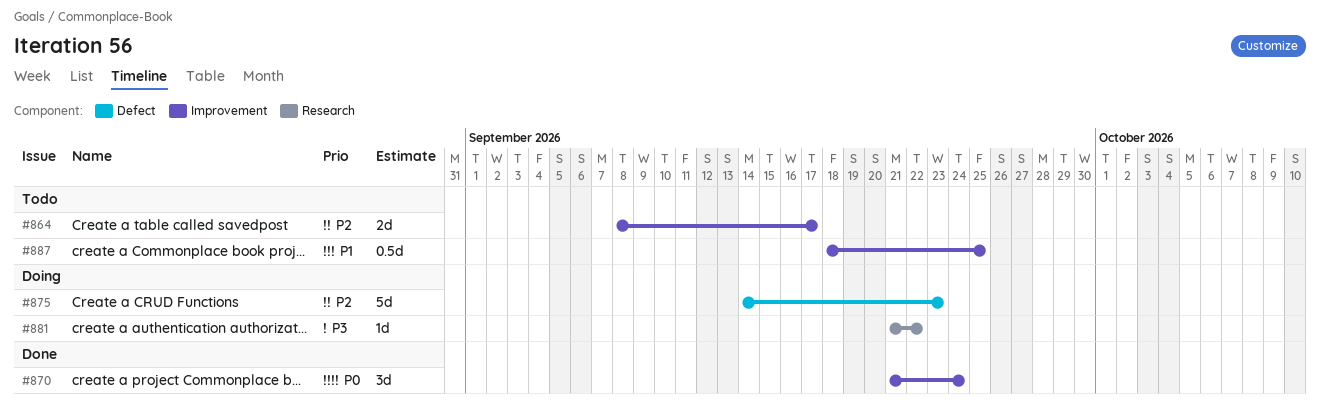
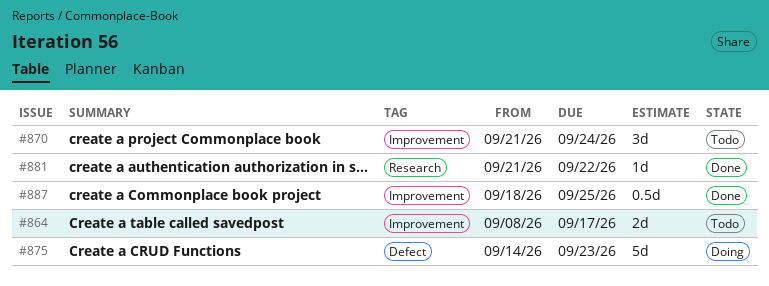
#870, status: Done -> Todo
#881, status: Doing -> Done
#887, status: Todo -> Done

